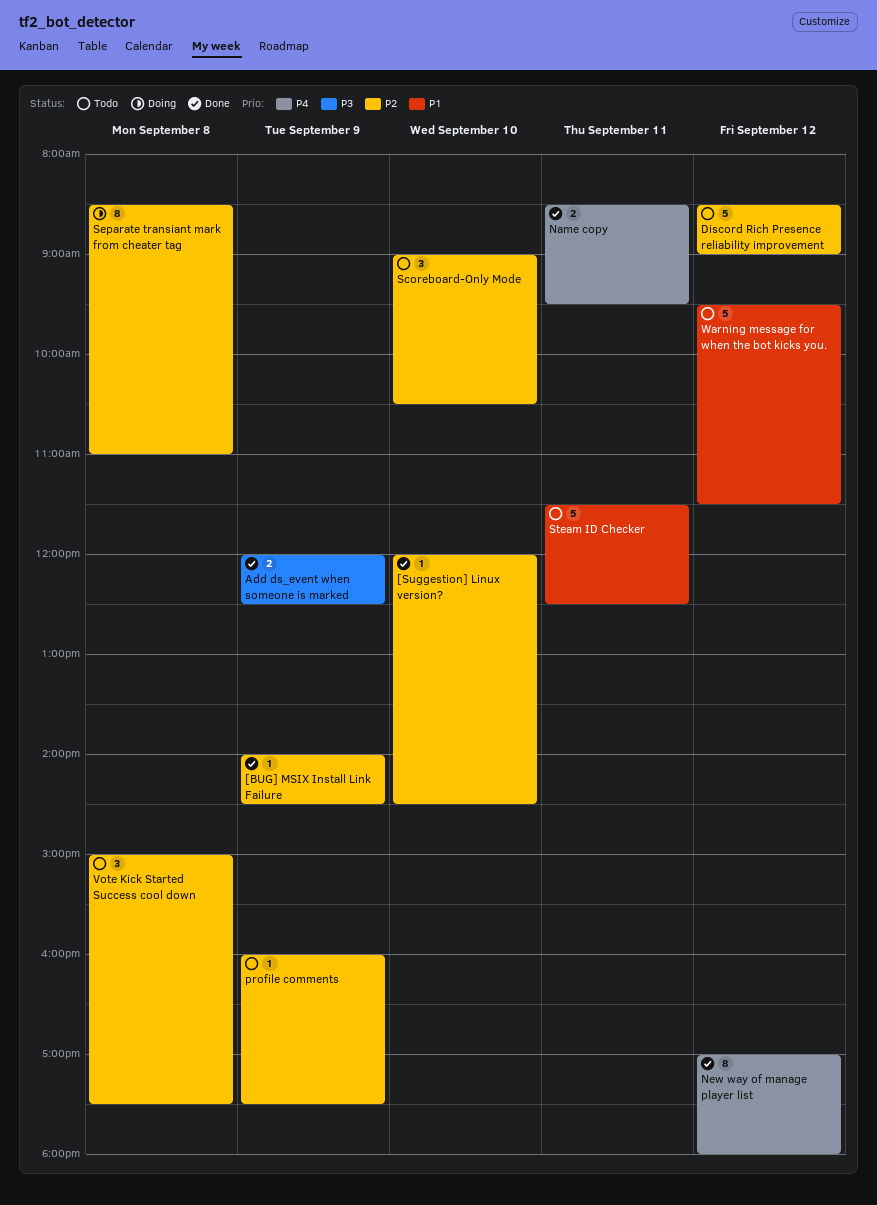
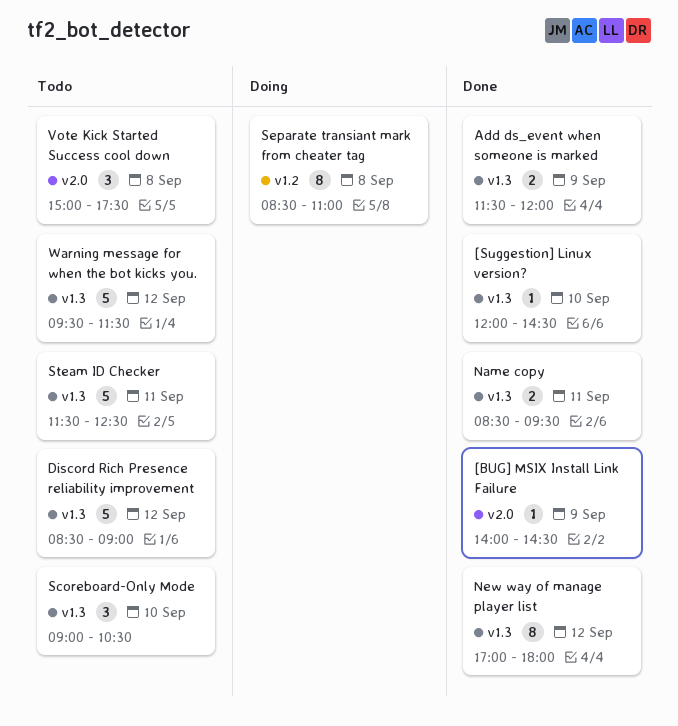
Add ds_event when someone is marked, begins: 12:00 -> 11:30
Add ds_event when someone is marked, ends: 12:30 -> 12:00
profile comments: present -> none

